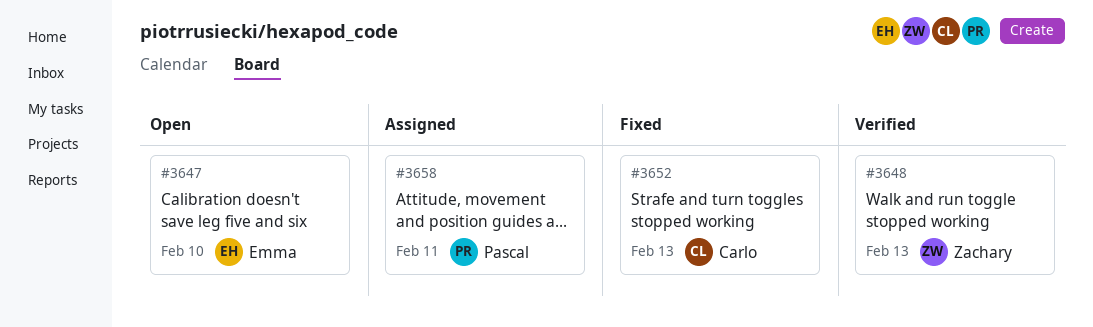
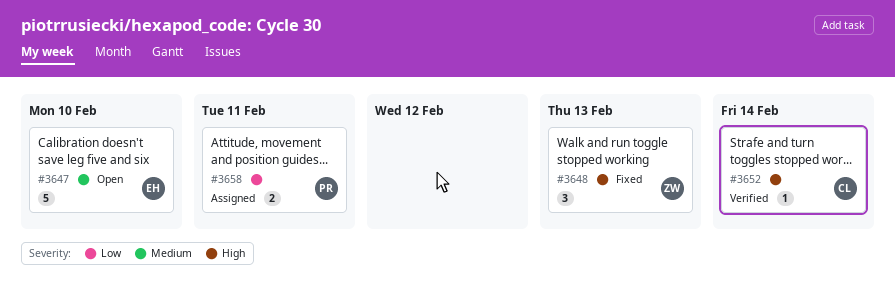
#3648, status: Verified -> Fixed
#3652, status: Fixed -> Verified
#3652, due: Feb 13 -> Feb 14

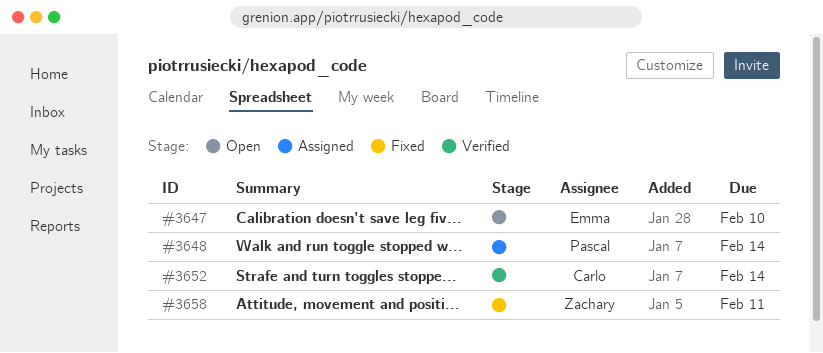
#3648, status: Fixed -> Assigned
#3648, owner: Zachary -> Pascal
#3648, due: Feb 13 -> Feb 14
#3658, status: Assigned -> Fixed
#3658, owner: Pascal -> Zachary

